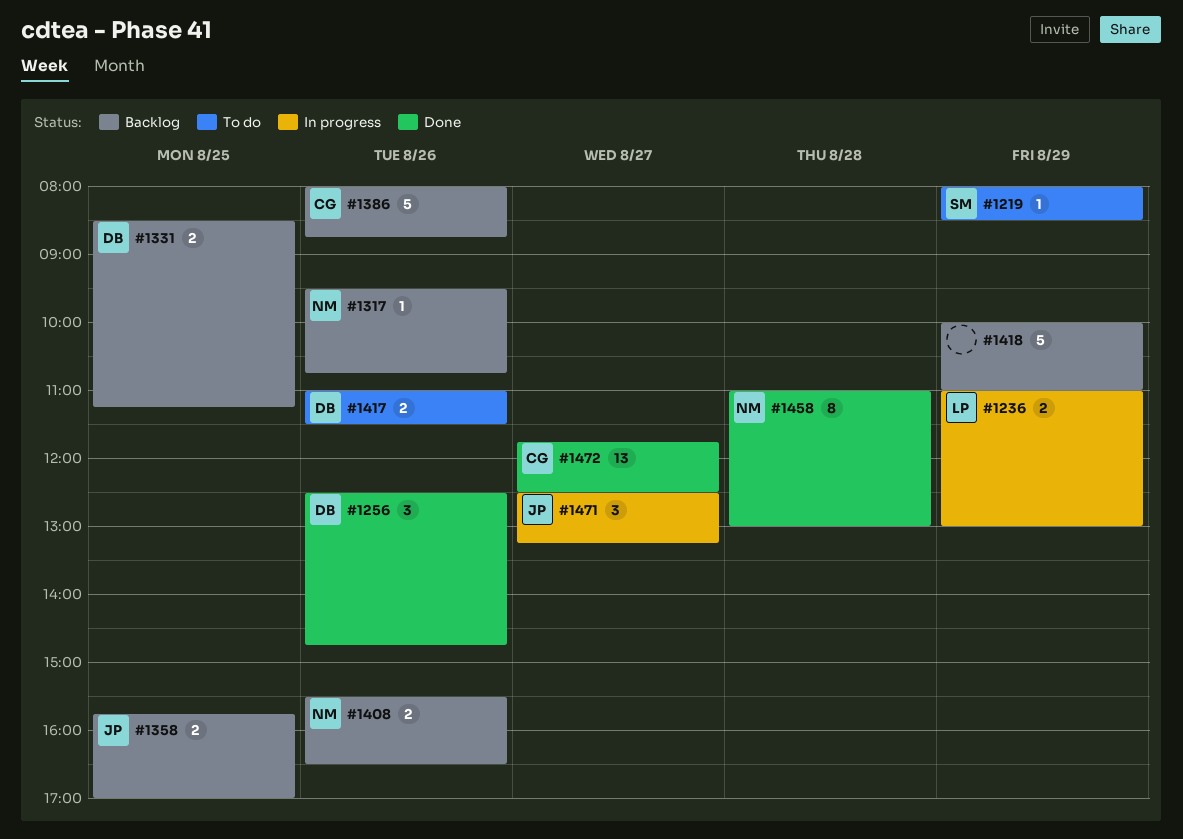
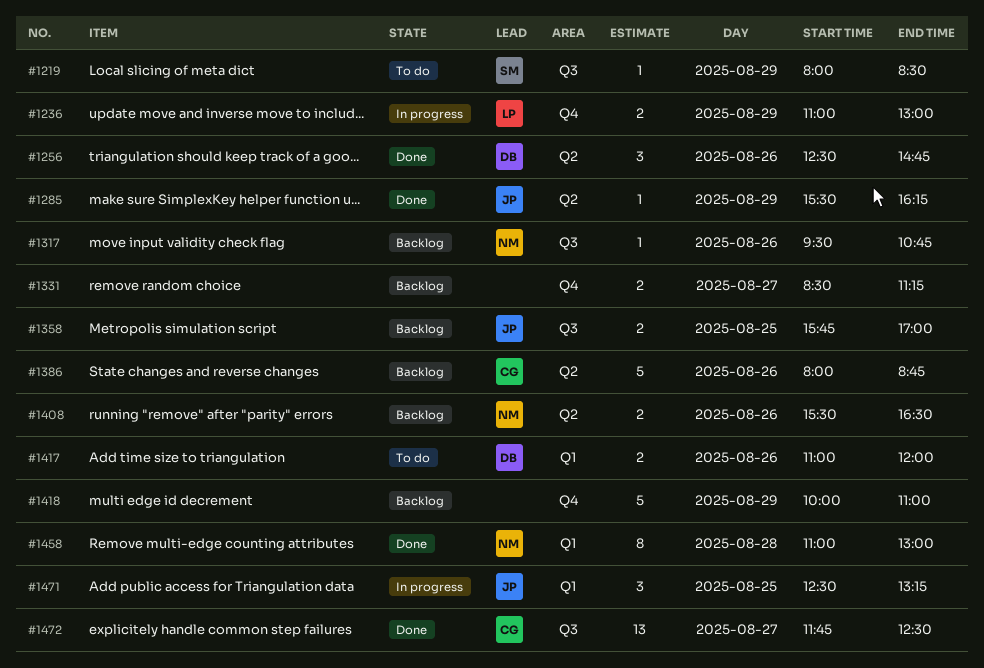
#1285: none -> present
#1331, owner: DB -> none
#1331, day: Aug 25 -> Aug 27
#1417, ends: 11:30 -> 12:00
#1471, day: Aug 27 -> Aug 25

